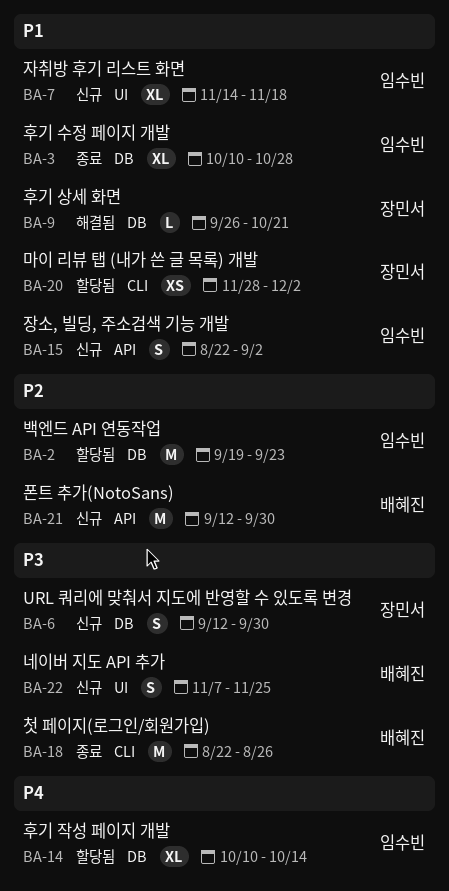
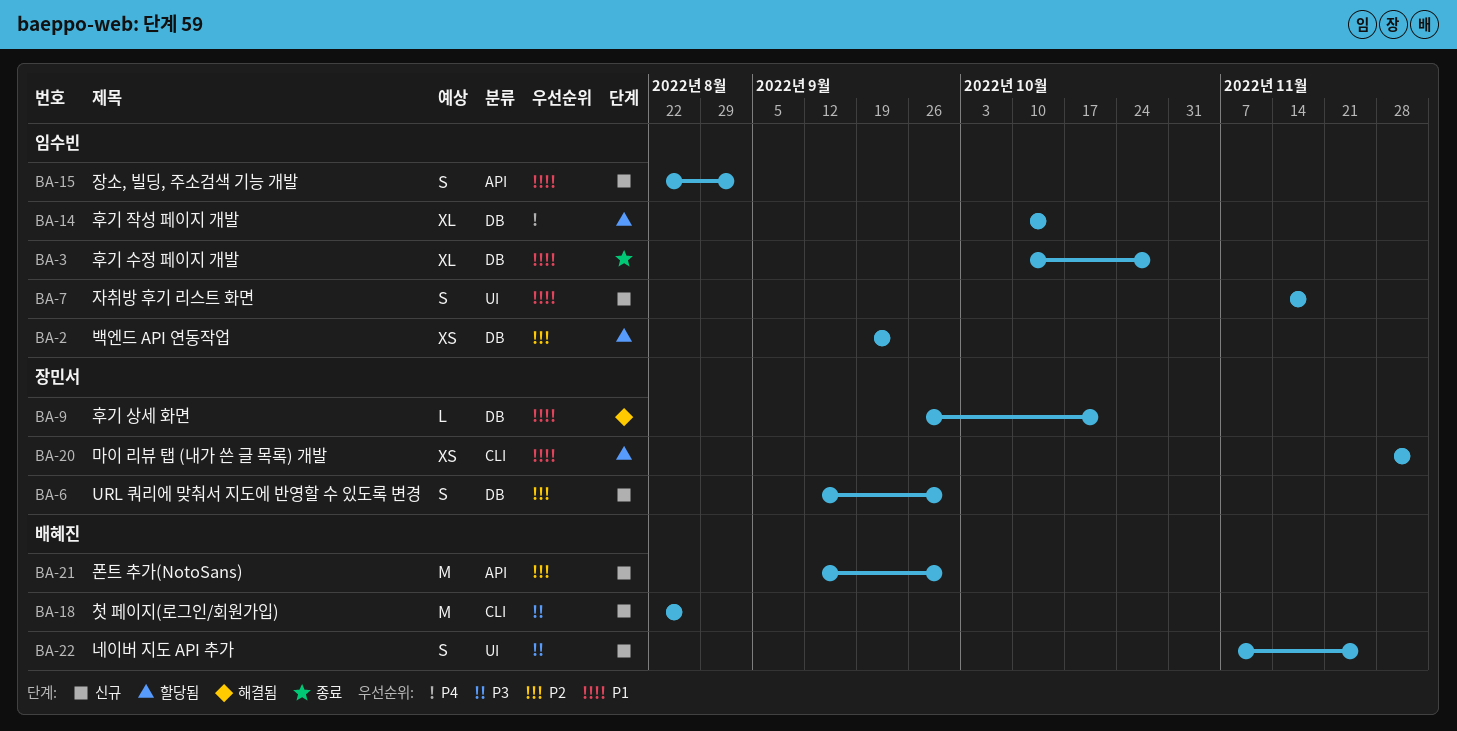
BA-2, estimate: M -> XS
BA-6, priority: P3 -> P2
BA-7, estimate: XL -> S
BA-18, status: 종료 -> 신규

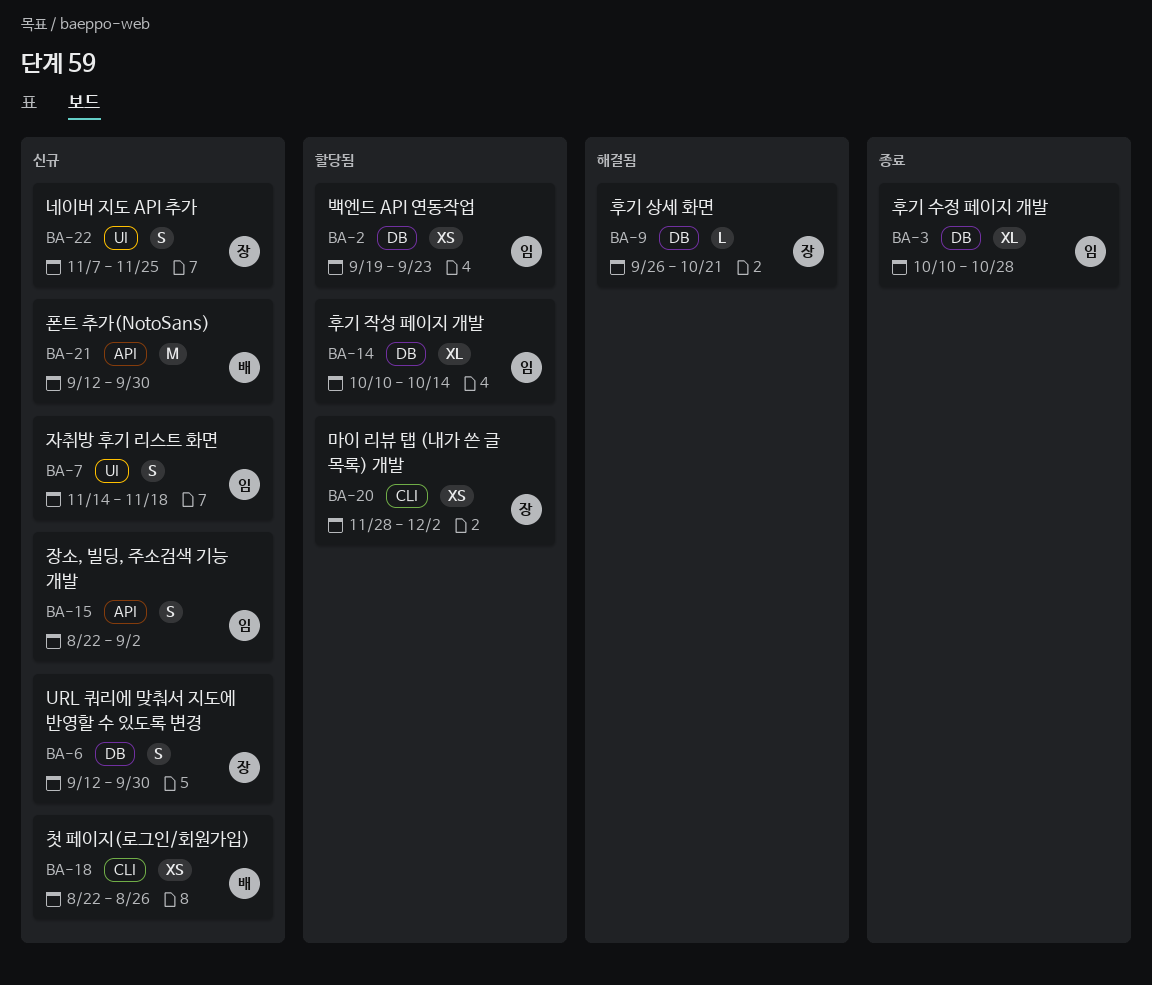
BA-18, estimate: M -> XS
BA-22, owner: 배혜진 -> 장민서

